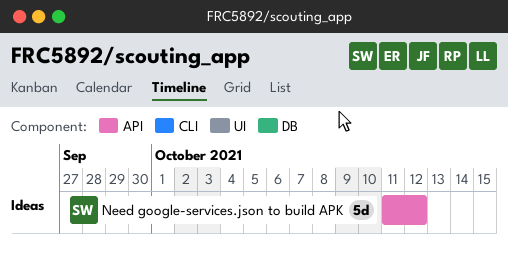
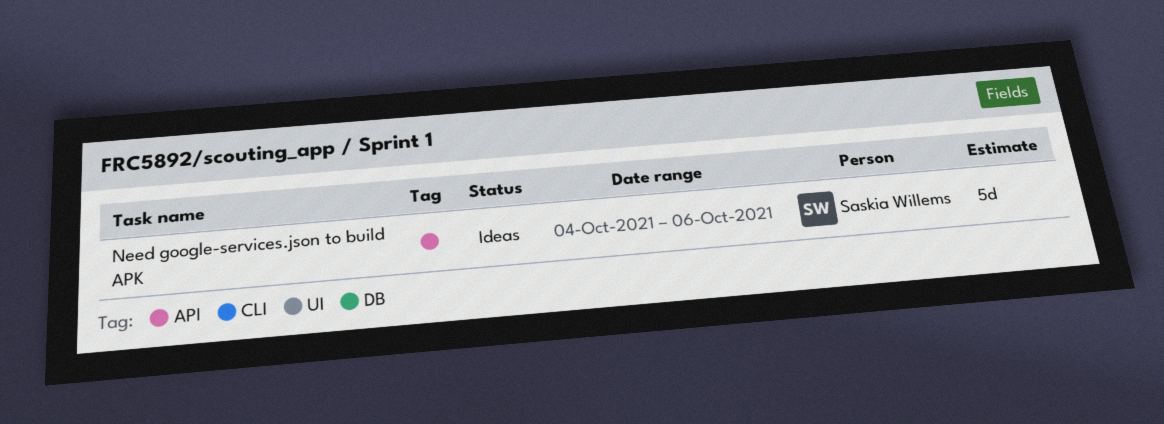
Need google-services.json to build APK, start: Oct 11 -> Oct 4
Need google-services.json to build APK, due: Oct 12 -> Oct 6

